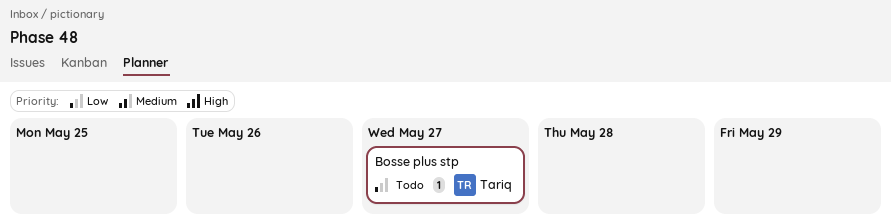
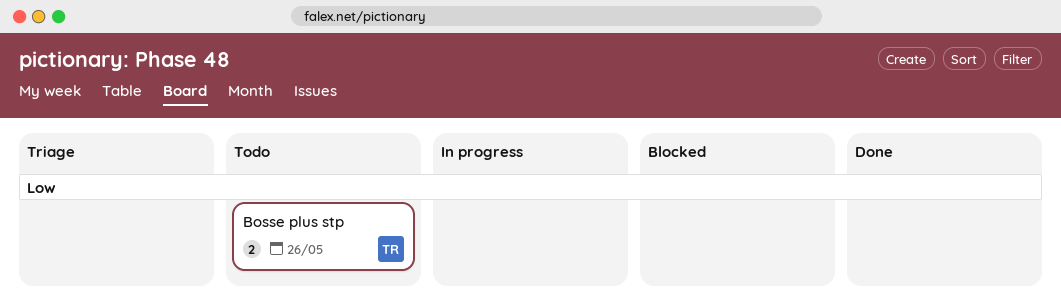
Bosse plus stp, estimate: 1 -> 2
Bosse plus stp, due: May 27 -> May 26

